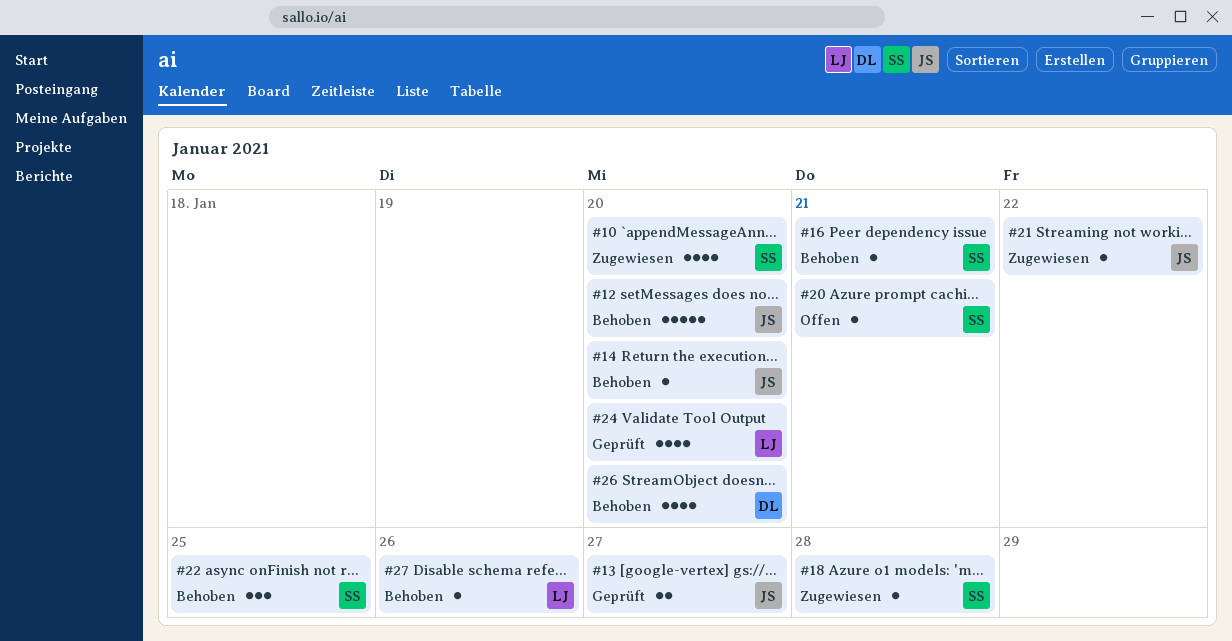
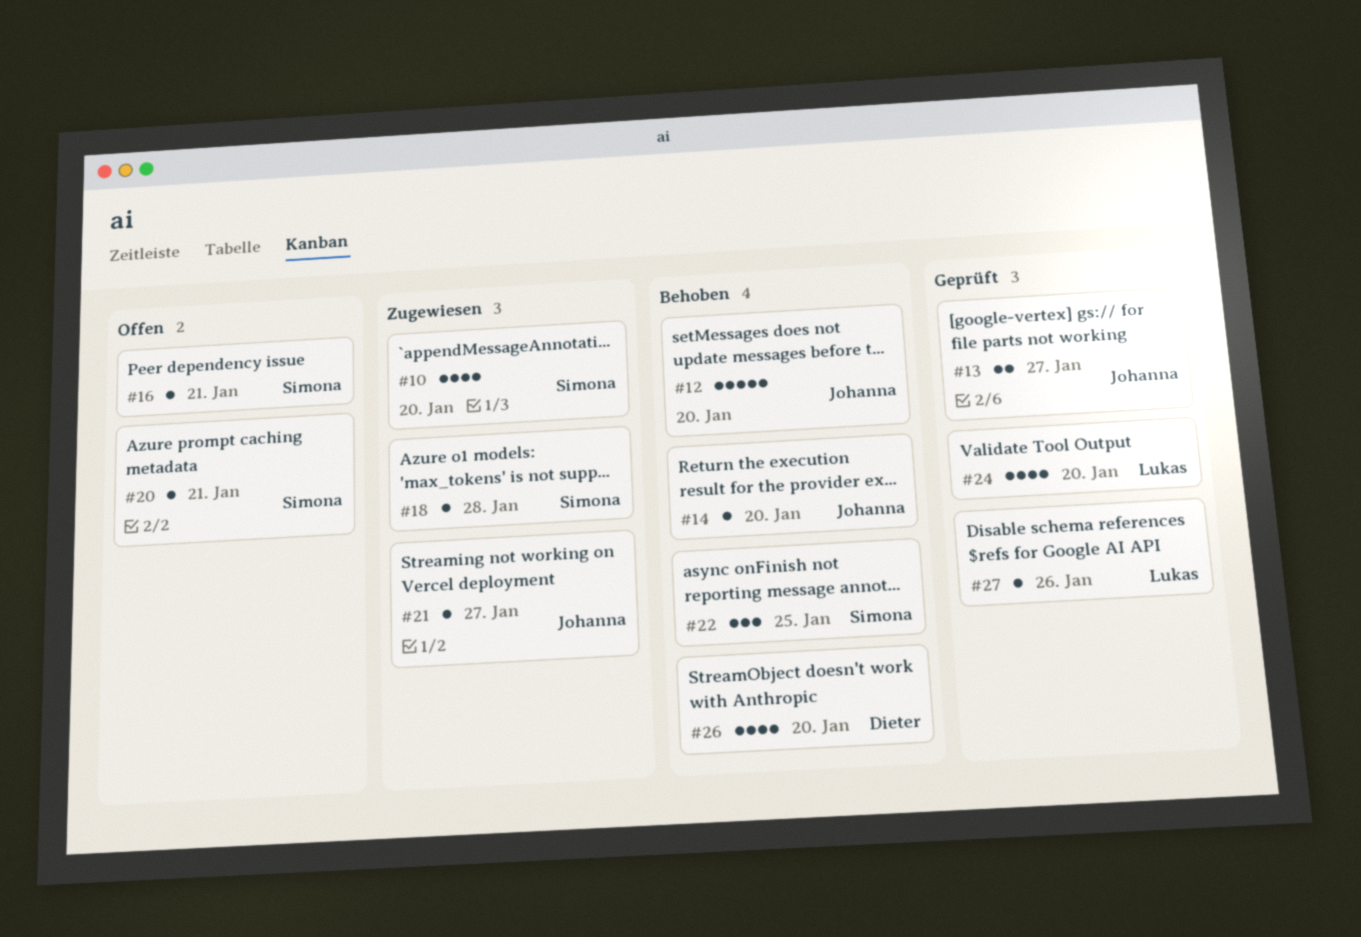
#16, status: Behoben -> Offen
#21, due: Jan 22 -> Jan 27
#27, status: Behoben -> Geprüft

